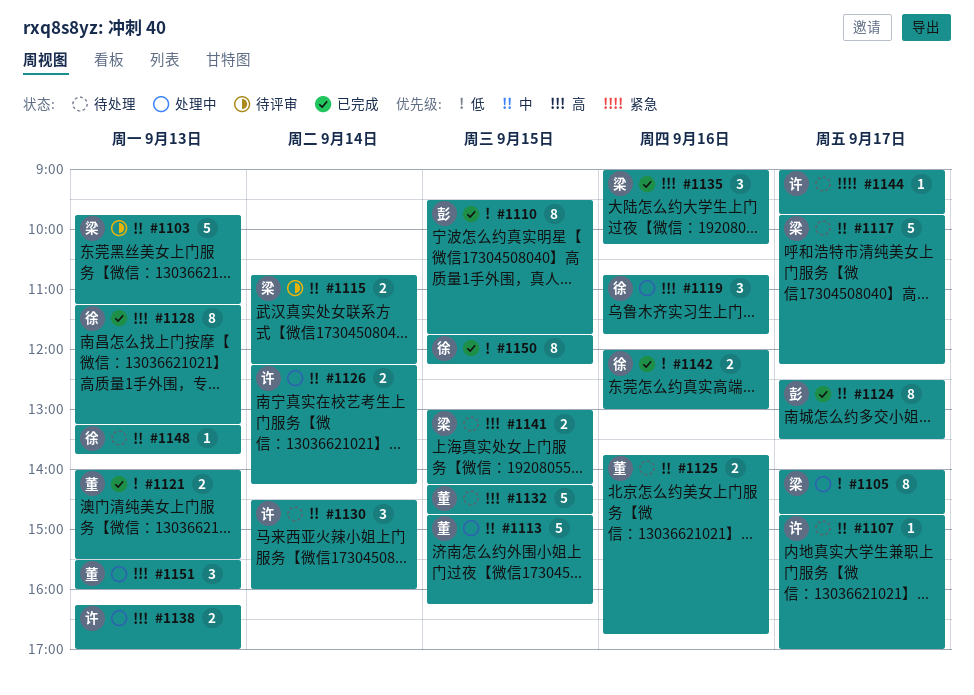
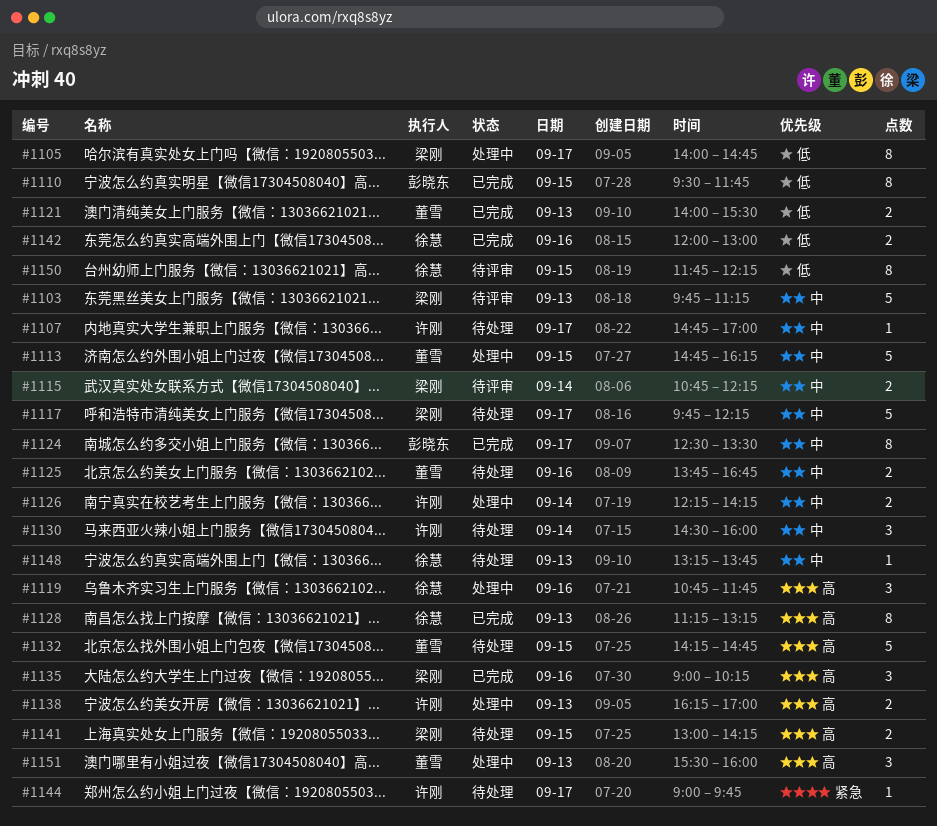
#1150, status: 已完成 -> 待评审

